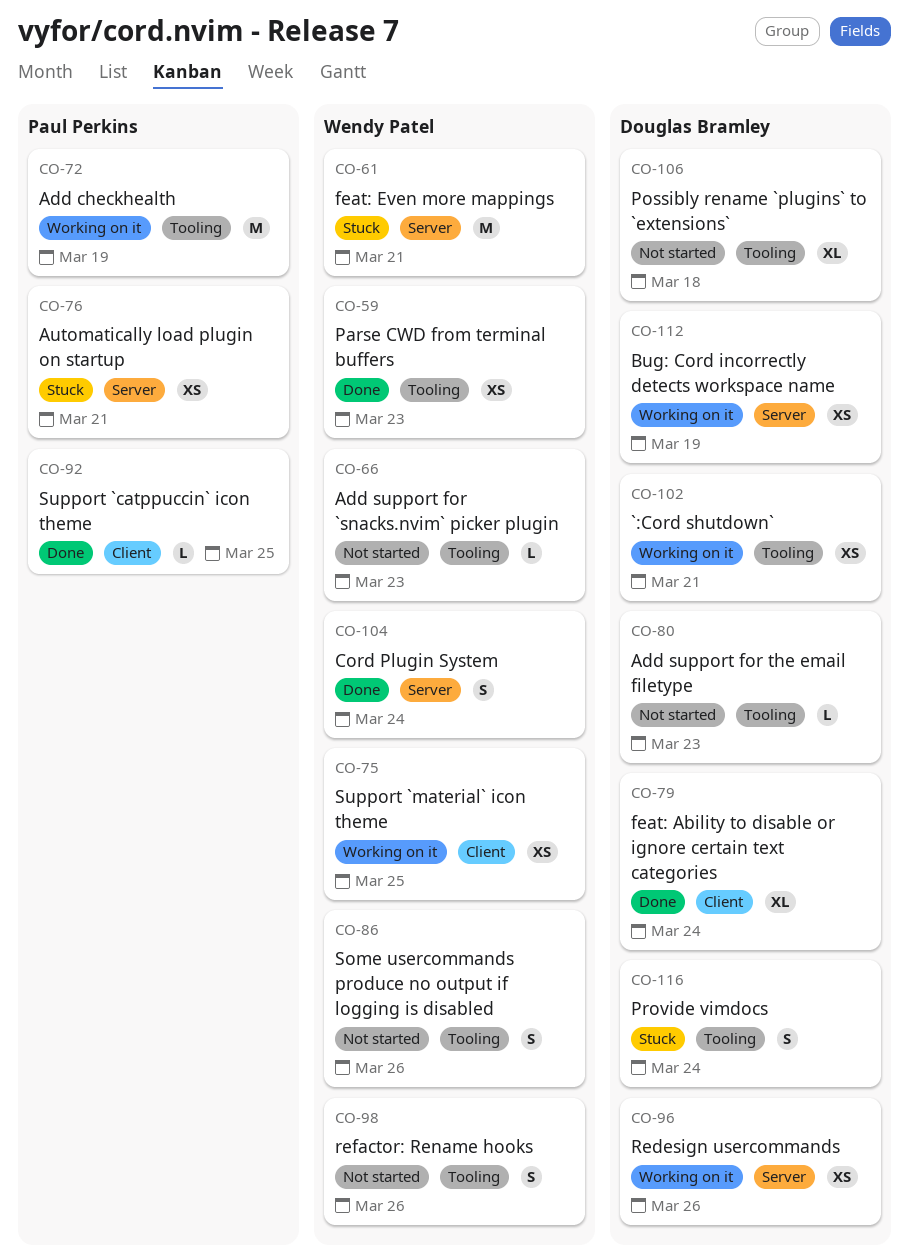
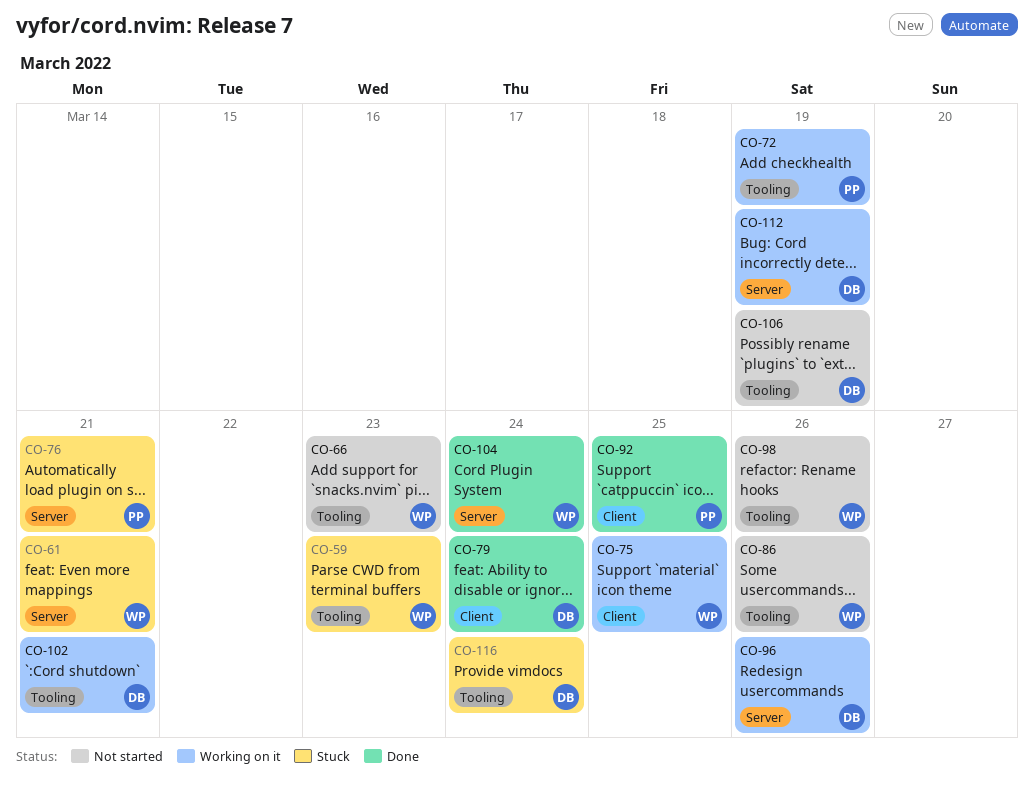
CO-59, status: Done -> Stuck
CO-80: present -> none
CO-106, due: Mar 18 -> Mar 19

